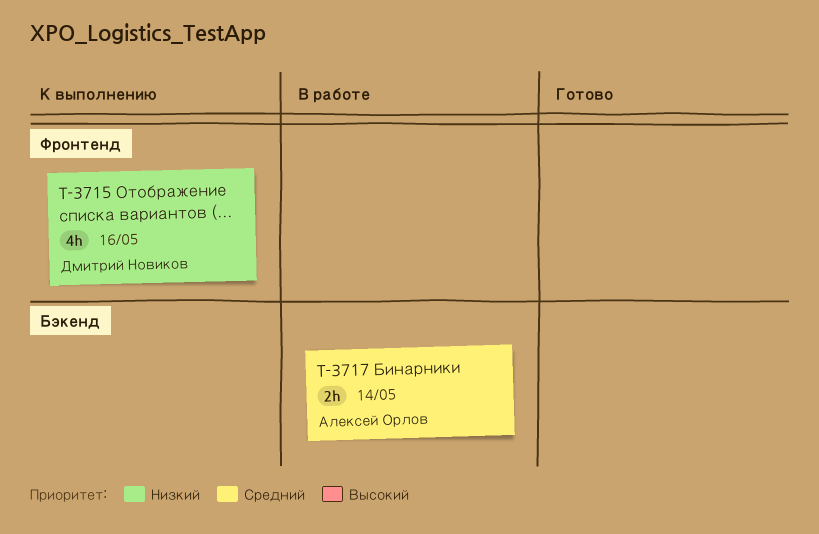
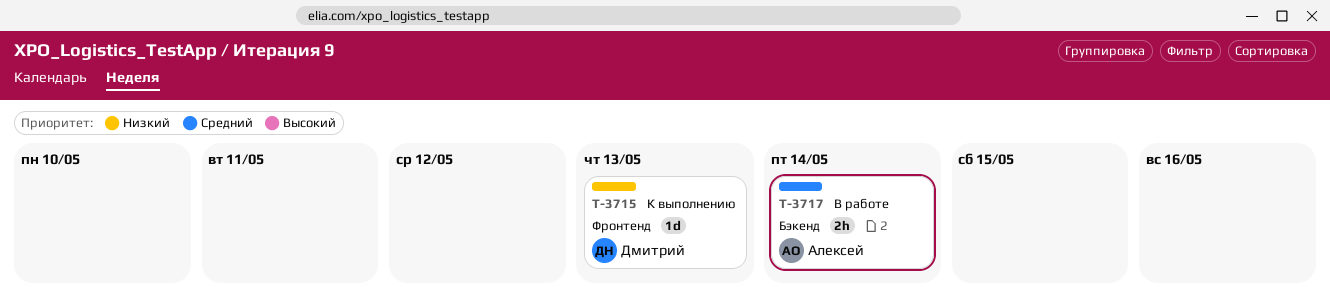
T-3715, estimate: 4h -> 1d
T-3715, due: May 16 -> May 13

